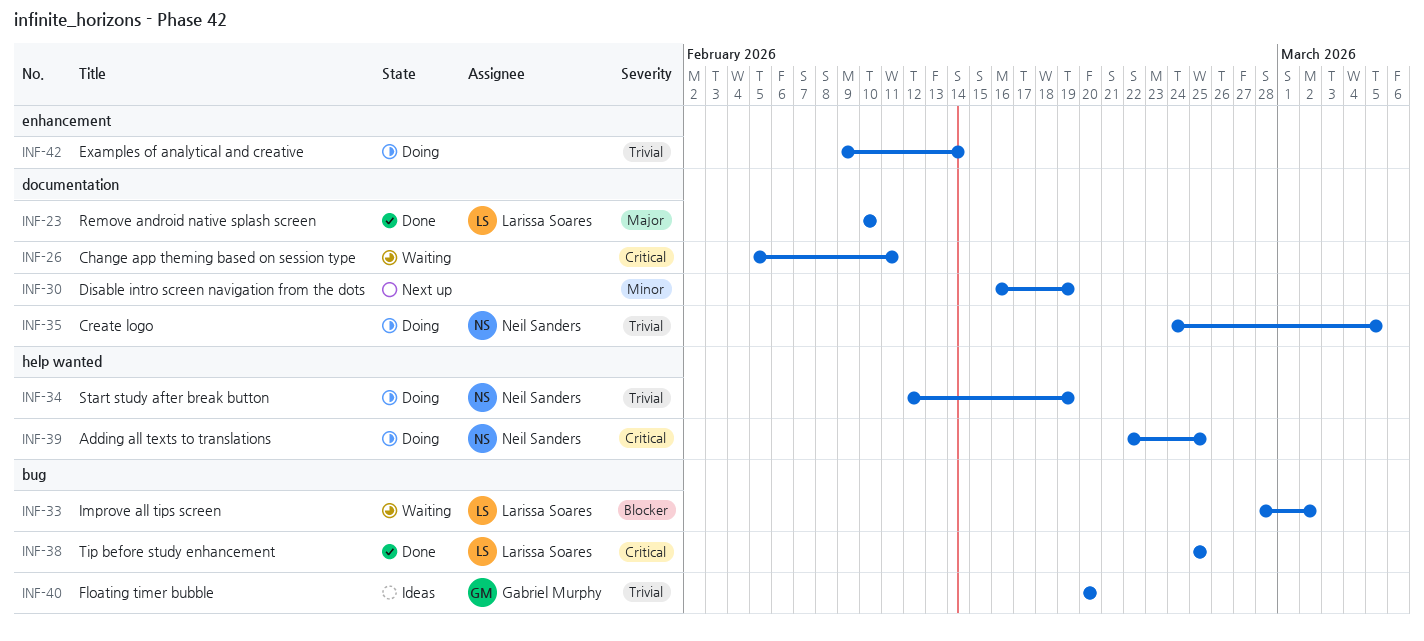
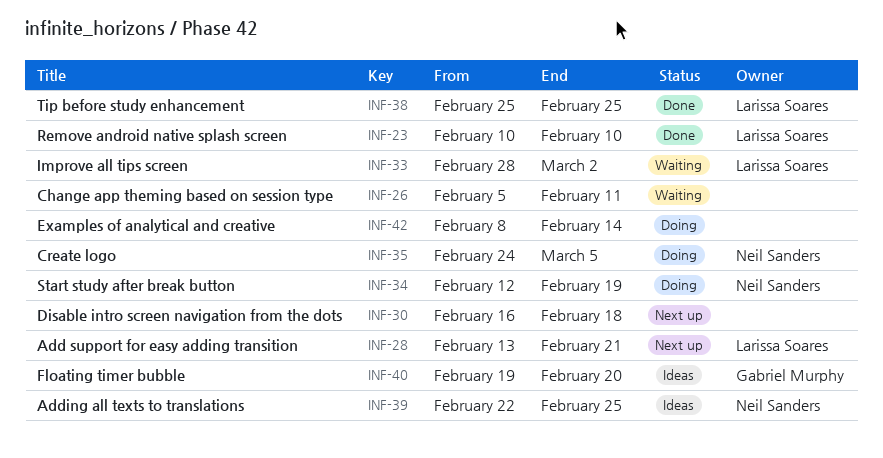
INF-28: none -> present
INF-30, due: Feb 19 -> Feb 18
INF-39, status: Doing -> Ideas
INF-40, start: Feb 20 -> Feb 19
INF-42, start: Feb 9 -> Feb 8

